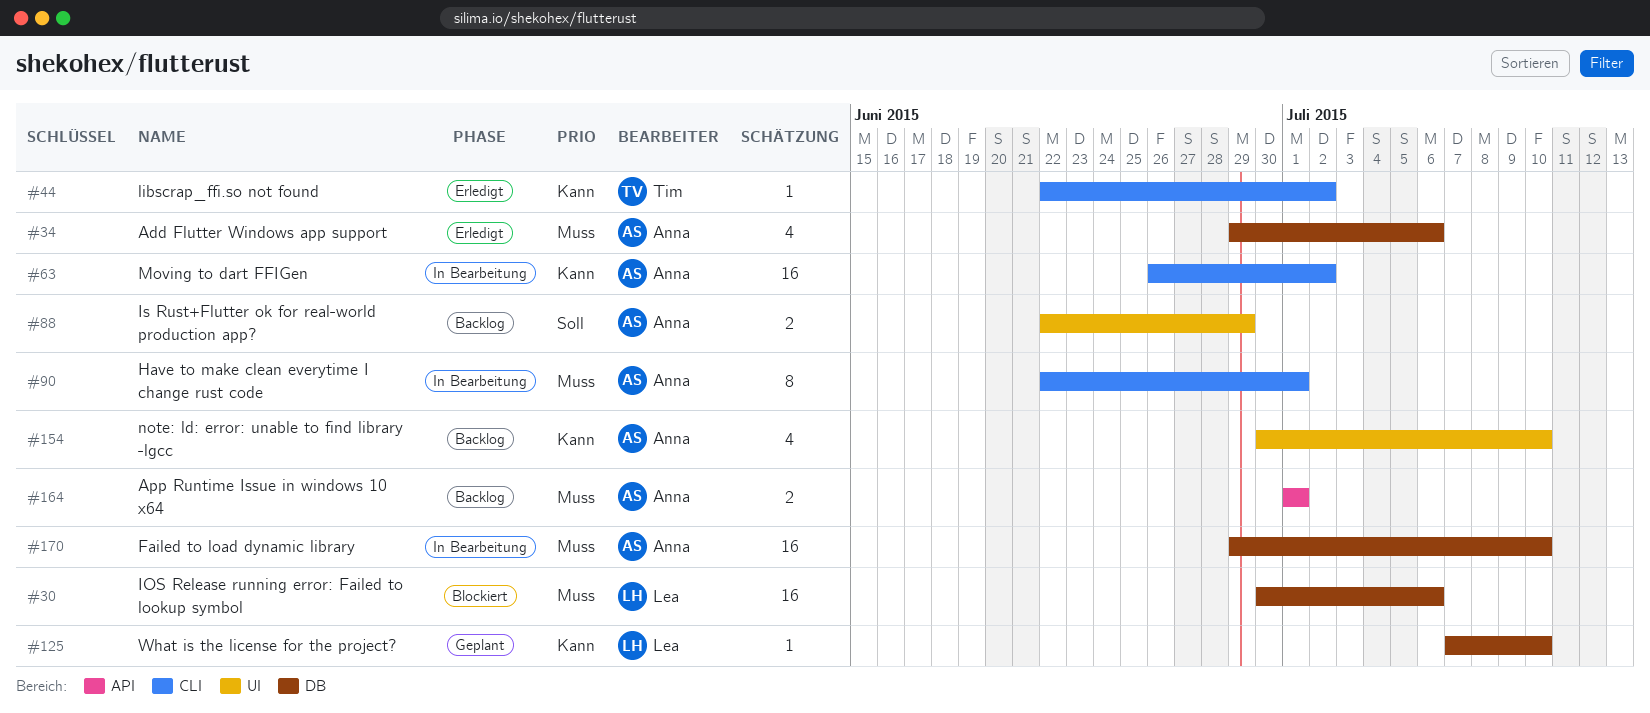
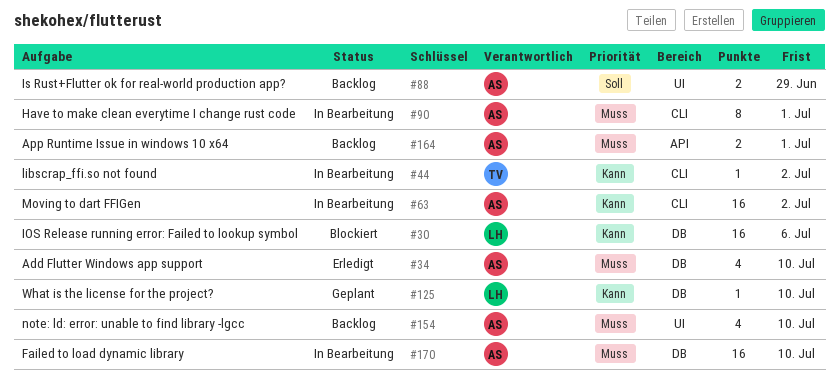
#30, priority: Muss -> Kann
#34, due: Jul 6 -> Jul 10
#44, status: Erledigt -> In Bearbeitung
#154, priority: Kann -> Muss

